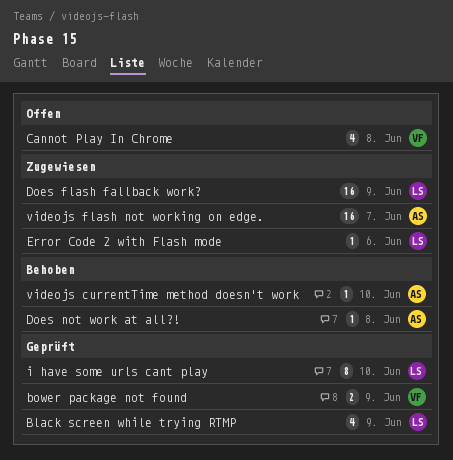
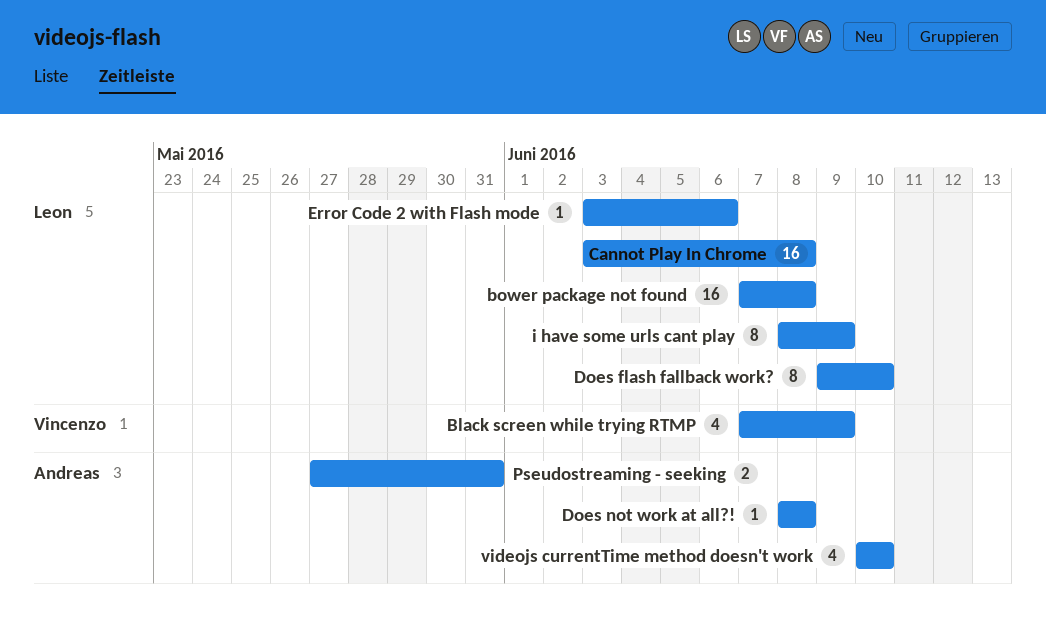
Black screen while trying RTMP, owner: Leon -> Vincenzo
bower package not found, owner: Vincenzo -> Leon
bower package not found, estimate: 2 -> 16
bower package not found, due: Jun 9 -> Jun 8
Cannot Play In Chrome, owner: Vincenzo -> Leon
Cannot Play In Chrome, estimate: 4 -> 16
Does flash fallback work?, estimate: 16 -> 8
Does flash fallback work?, due: Jun 9 -> Jun 10
i have some urls cant play, due: Jun 10 -> Jun 9
Pseudostreaming - seeking: none -> present
videojs currentTime method doesn't work, estimate: 1 -> 4
videojs flash not working on edge.: present -> none

